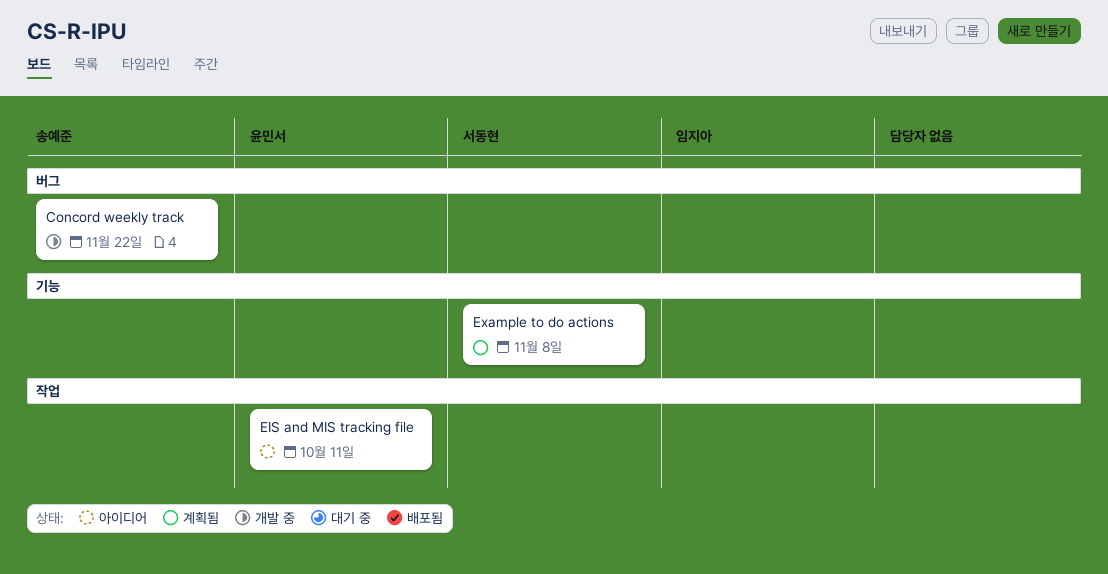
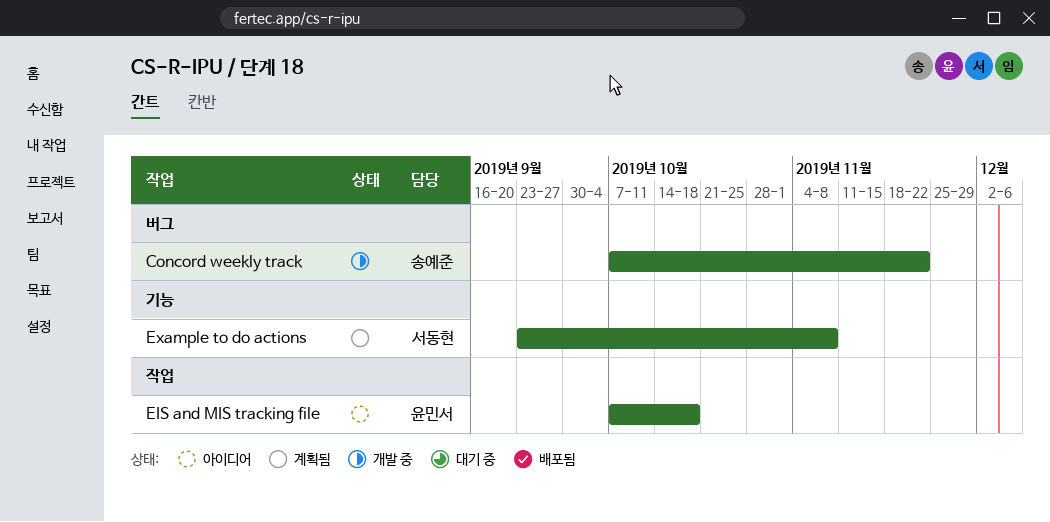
EIS and MIS tracking file, due: Oct 11 -> Oct 18

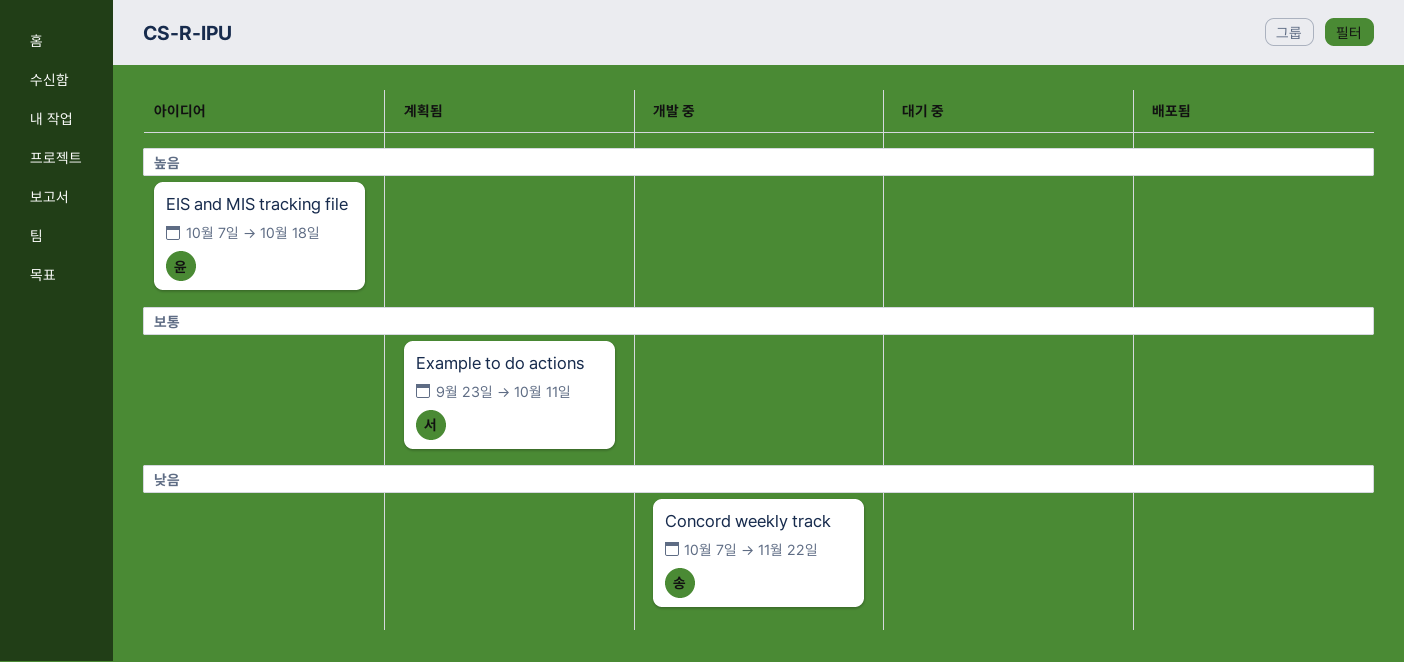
Example to do actions, due: Nov 8 -> Oct 11

